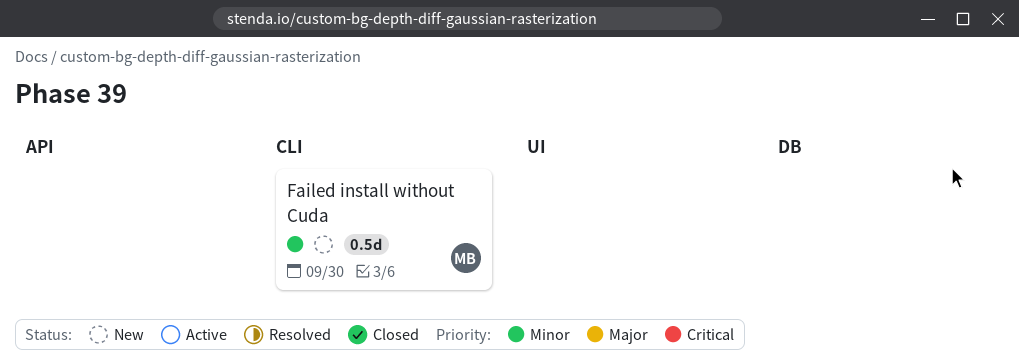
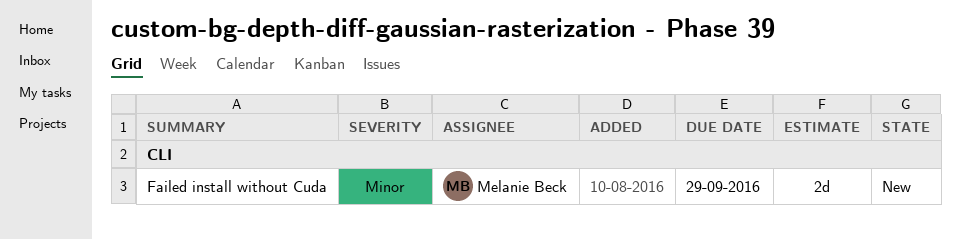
Failed install without Cuda, estimate: 0.5d -> 2d
Failed install without Cuda, due: Sep 30 -> Sep 29

